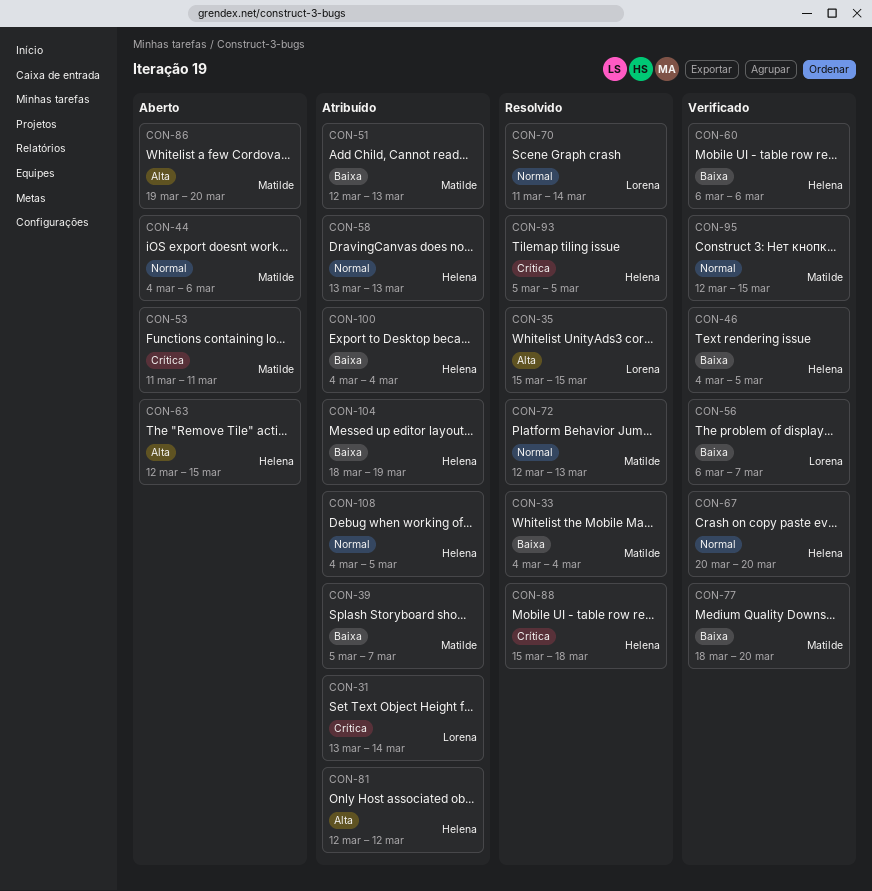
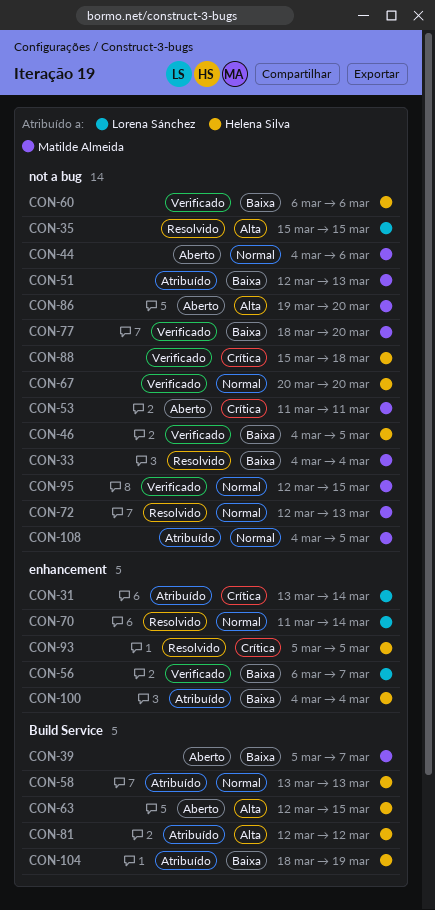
CON-39, status: Atribuído -> Aberto
CON-88, status: Resolvido -> Verificado
CON-108, owner: Helena Silva -> Matilde Almeida

